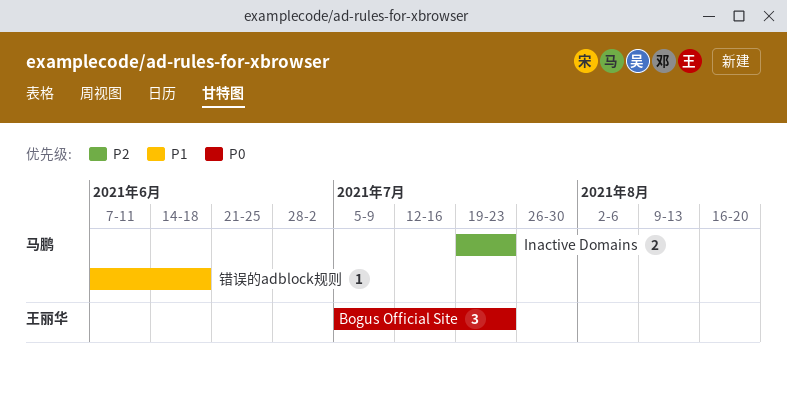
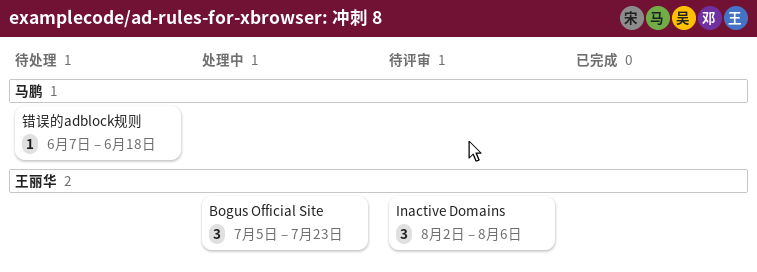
Inactive Domains, owner: 马鹏 -> 王丽华
Inactive Domains, estimate: 2 -> 3
Inactive Domains, start: Jul 19 -> Aug 2
Inactive Domains, due: Jul 23 -> Aug 6

